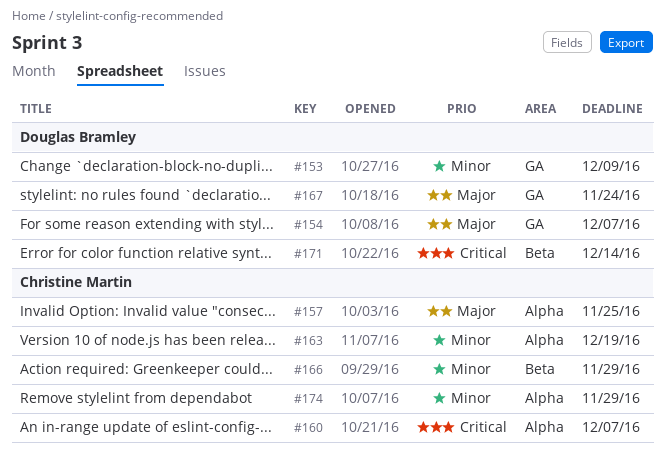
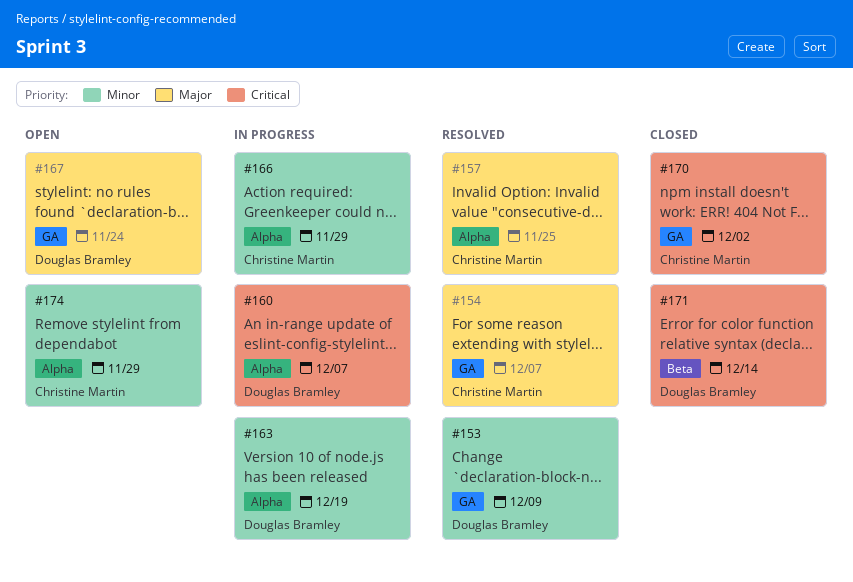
#154, owner: Douglas Bramley -> Christine Martin
#160, owner: Christine Martin -> Douglas Bramley
#163, owner: Christine Martin -> Douglas Bramley
#166, label: Beta -> Alpha
#170: none -> present

